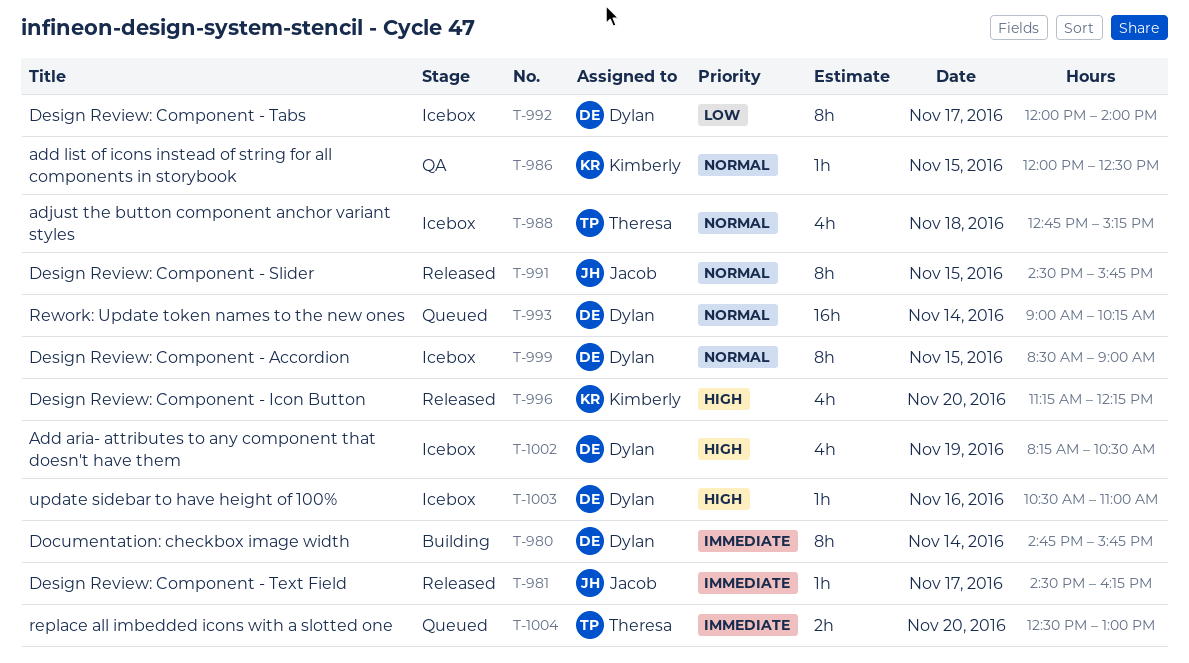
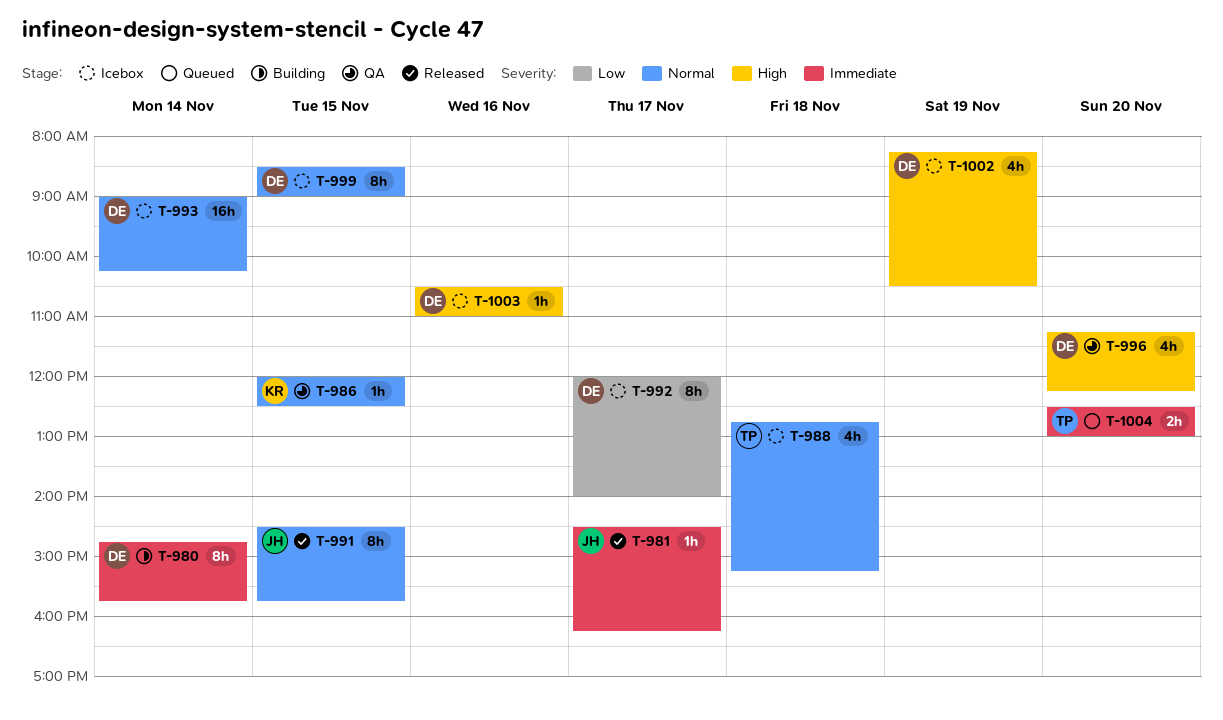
T-993, status: Queued -> Icebox
T-996, status: Released -> QA
T-996, owner: Kimberly -> Dylan

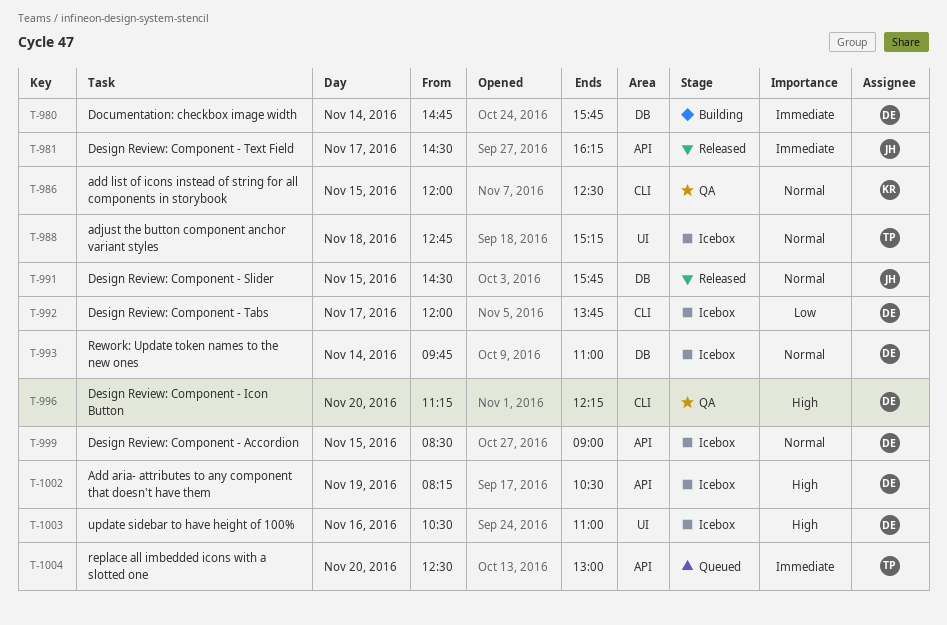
T-992, ends: 14:00 -> 13:45
T-993, begins: 09:00 -> 09:45
T-993, ends: 10:15 -> 11:00

